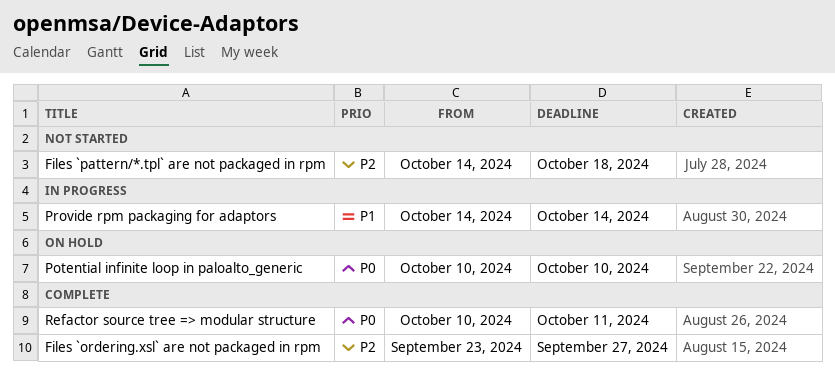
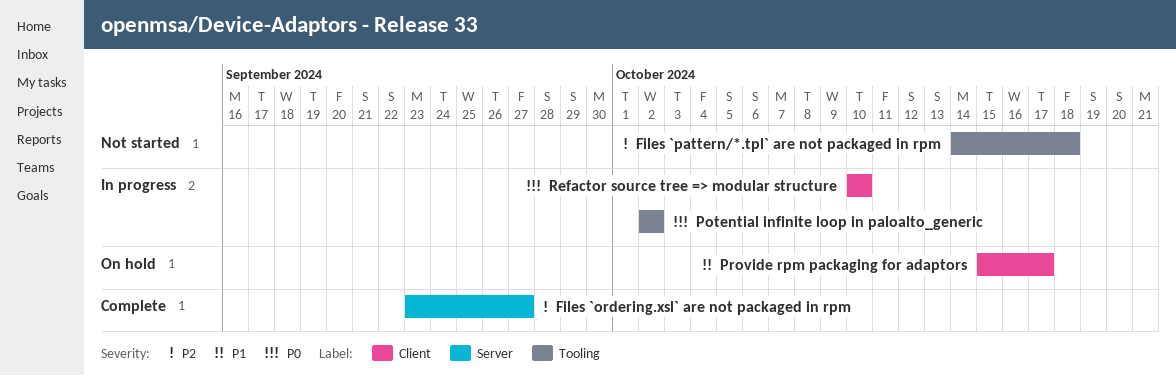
Potential infinite loop in paloalto_generic, status: On hold -> In progress
Potential infinite loop in paloalto_generic, start: Oct 10 -> Oct 2
Potential infinite loop in paloalto_generic, due: Oct 10 -> Oct 2
Provide rpm packaging for adaptors, status: In progress -> On hold
Provide rpm packaging for adaptors, start: Oct 14 -> Oct 15
Provide rpm packaging for adaptors, due: Oct 14 -> Oct 17
Refactor source tree => modular structure, status: Complete -> In progress
Refactor source tree => modular structure, due: Oct 11 -> Oct 10

